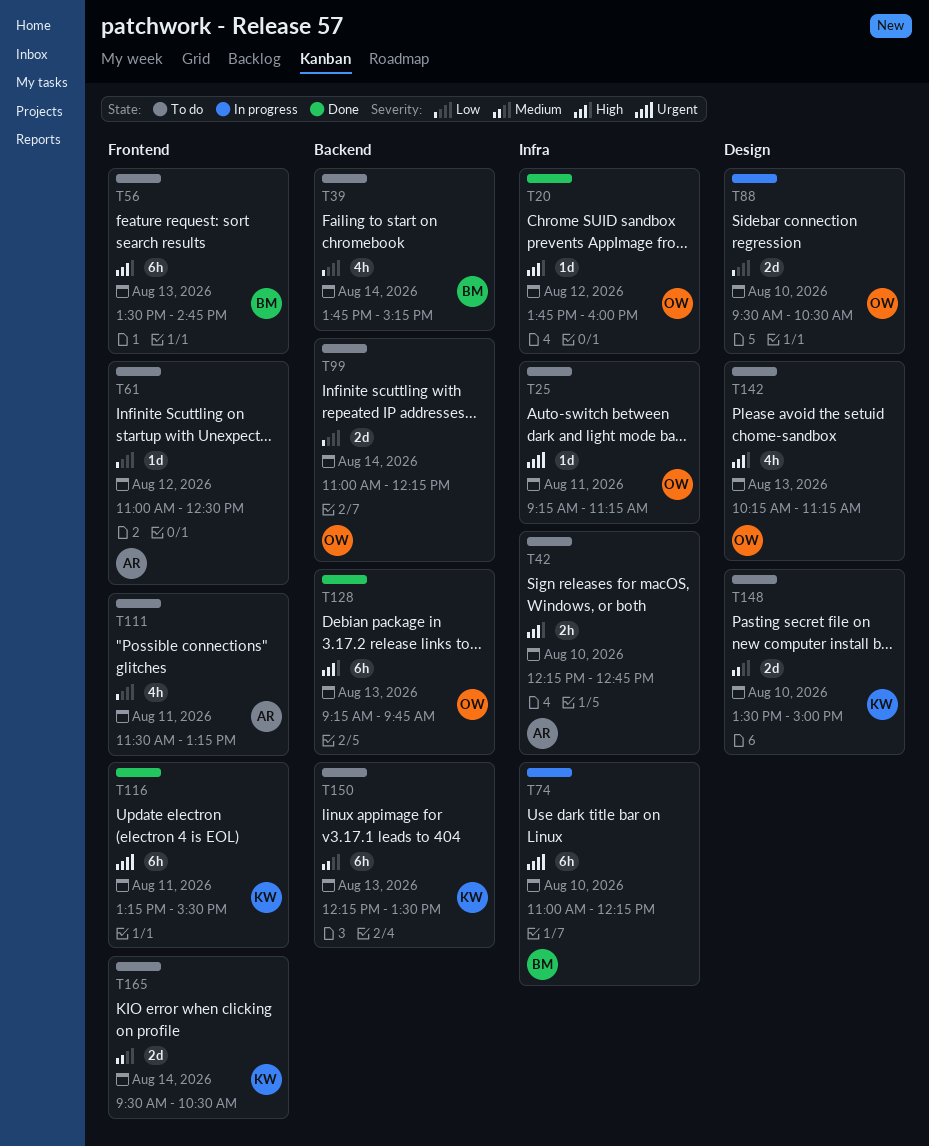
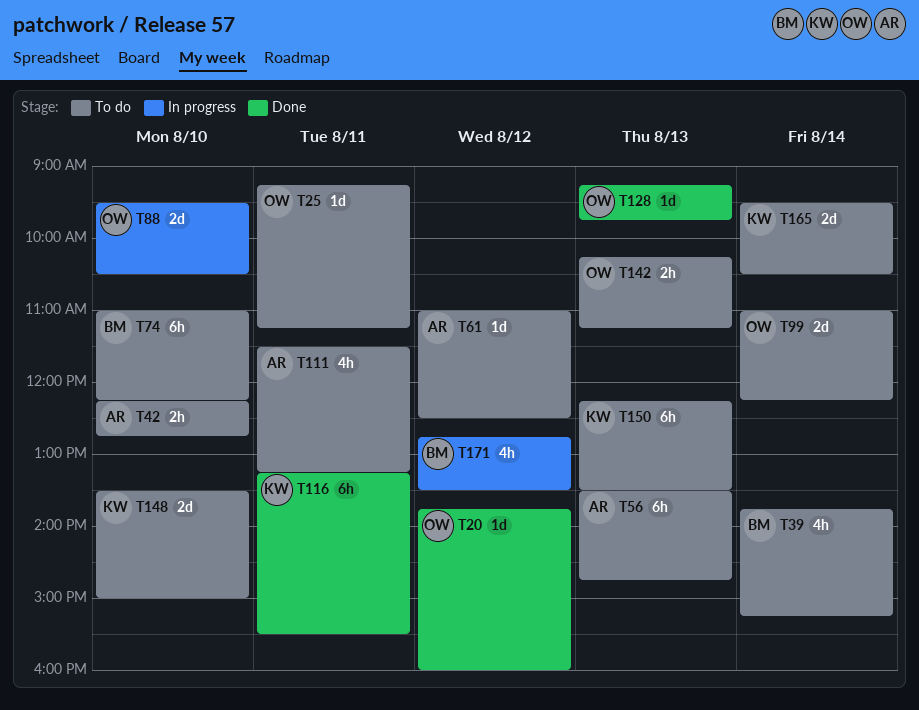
T56, owner: BM -> AR
T74, status: In progress -> To do
T128, estimate: 6h -> 1d
T142, estimate: 4h -> 2h
T171: none -> present

